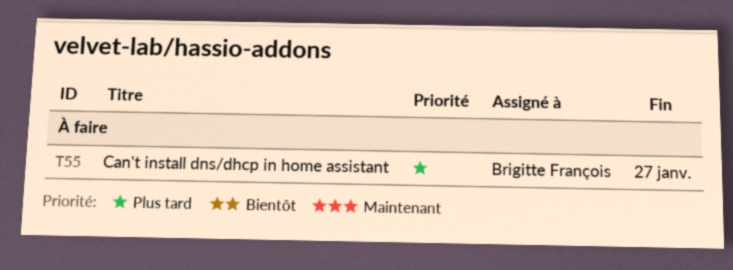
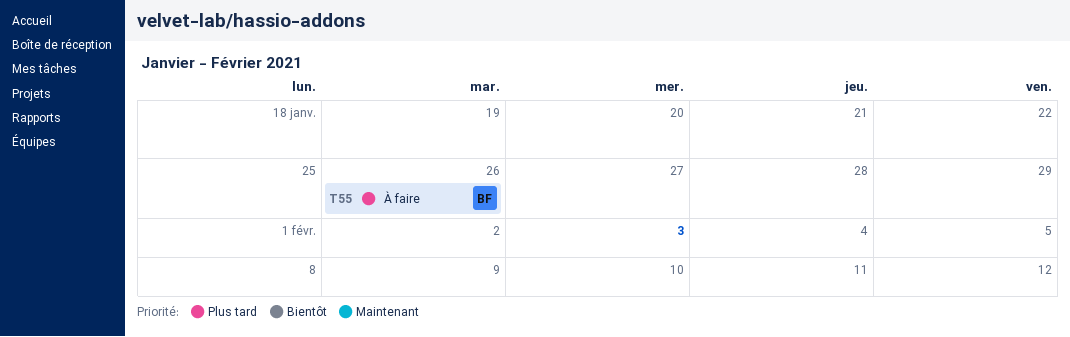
T55, due: Jan 27 -> Jan 26

